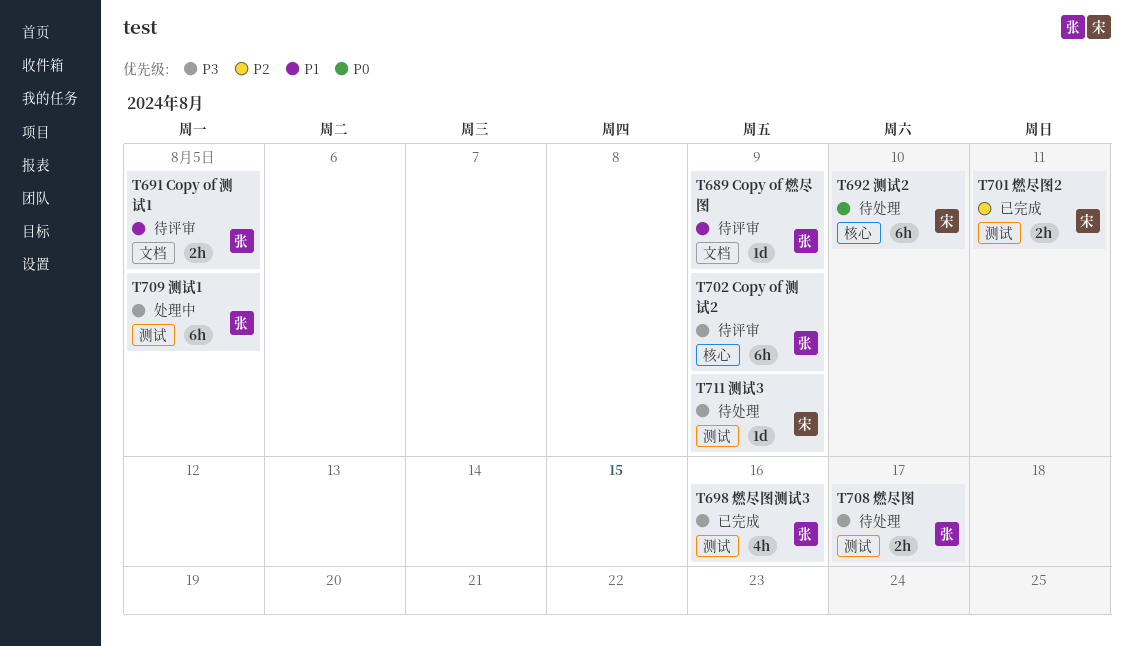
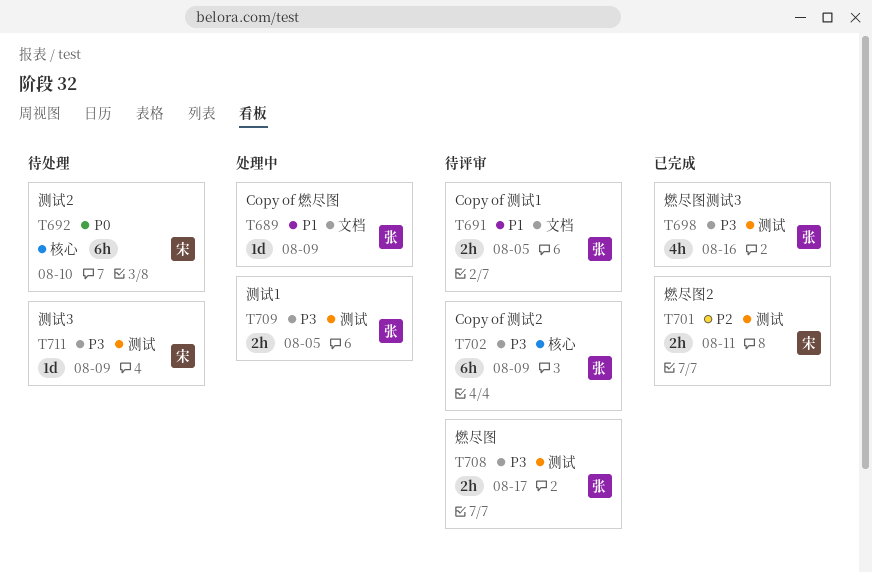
T689, status: 待评审 -> 处理中
T708, status: 待处理 -> 待评审
T709, estimate: 6h -> 2h

